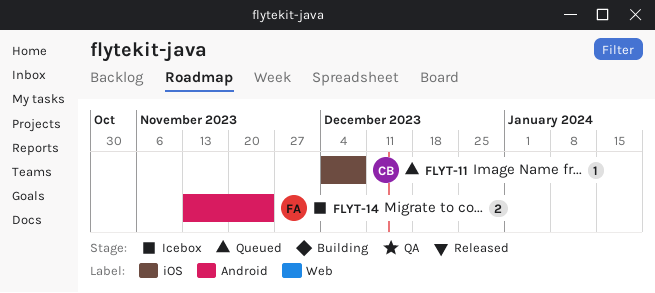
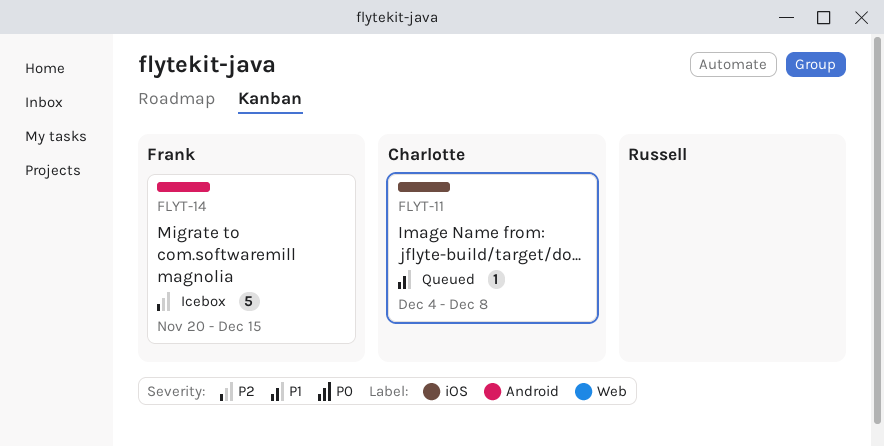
FLYT-14, estimate: 2 -> 5
FLYT-14, start: Nov 13 -> Nov 20
FLYT-14, due: Nov 24 -> Dec 15

